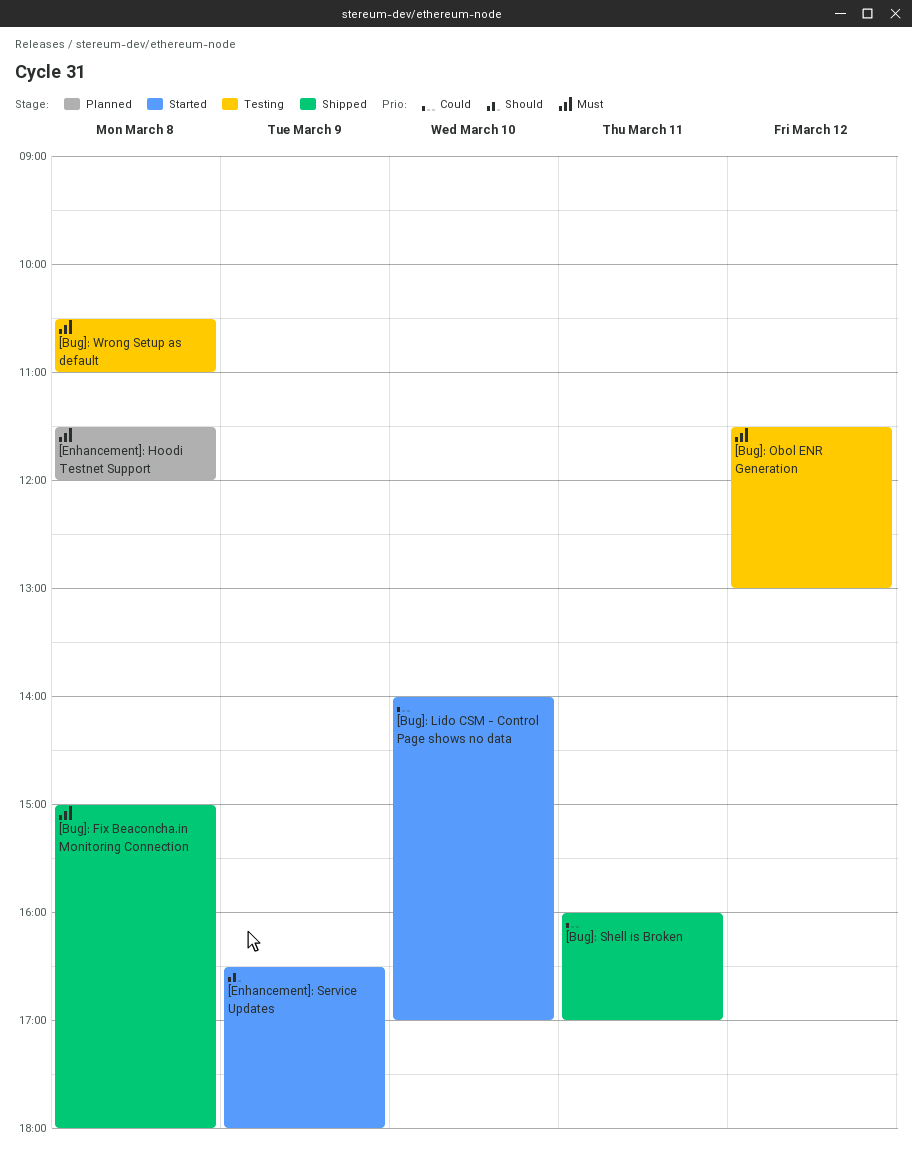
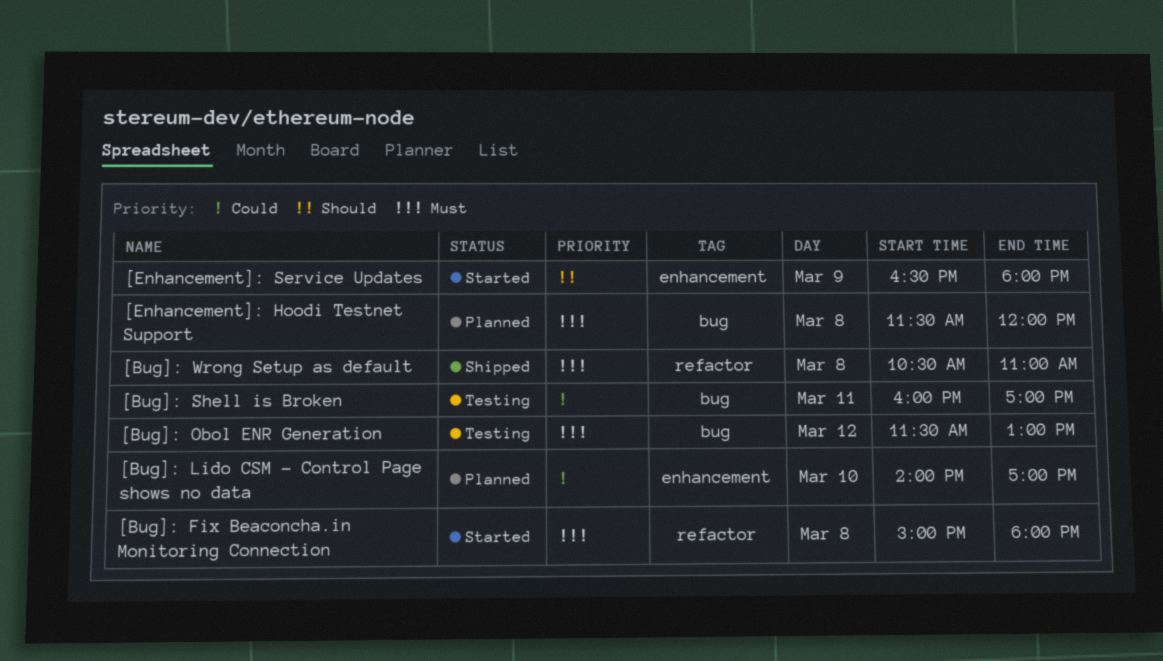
[Bug]: Fix Beaconcha.in Monitoring Connection, status: Shipped -> Started
[Bug]: Lido CSM - Control Page shows no data, status: Started -> Planned
[Bug]: Shell is Broken, status: Shipped -> Testing
[Bug]: Wrong Setup as default, status: Testing -> Shipped

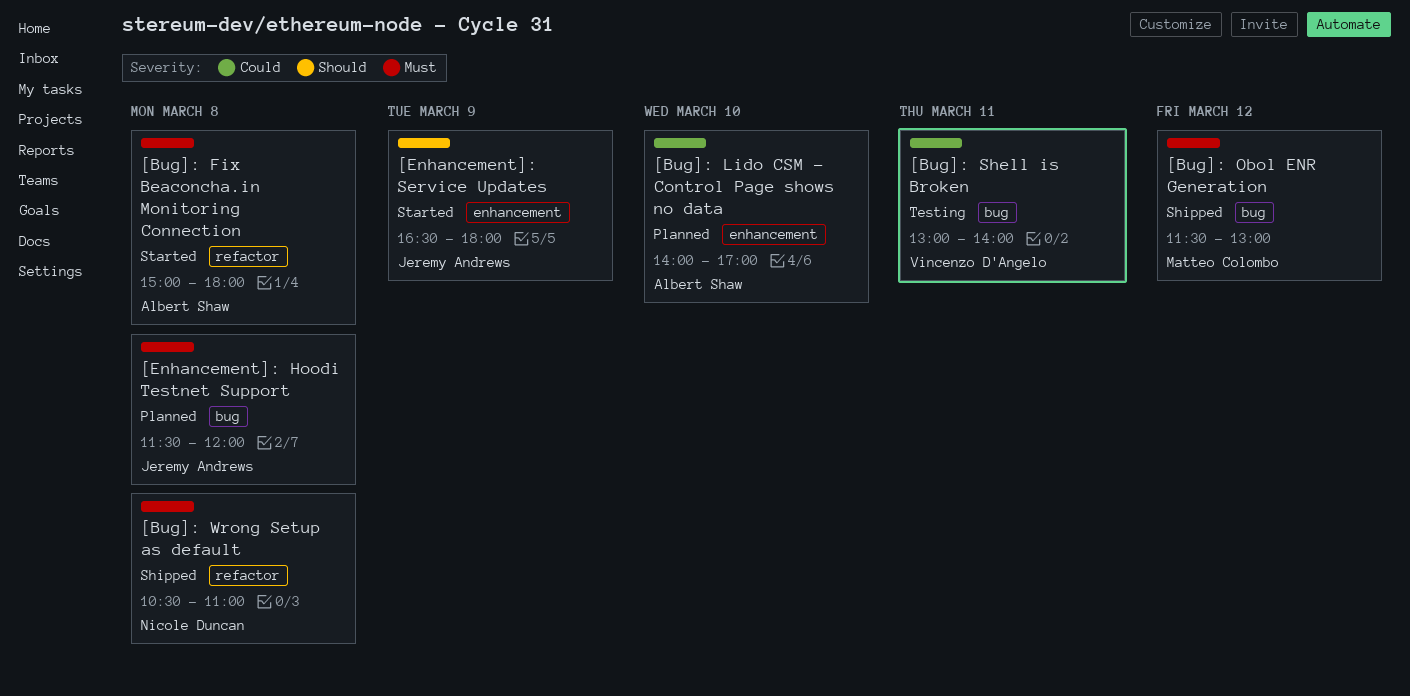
[Bug]: Obol ENR Generation, status: Testing -> Shipped
[Bug]: Shell is Broken, begins: 16:00 -> 13:00
[Bug]: Shell is Broken, ends: 17:00 -> 14:00

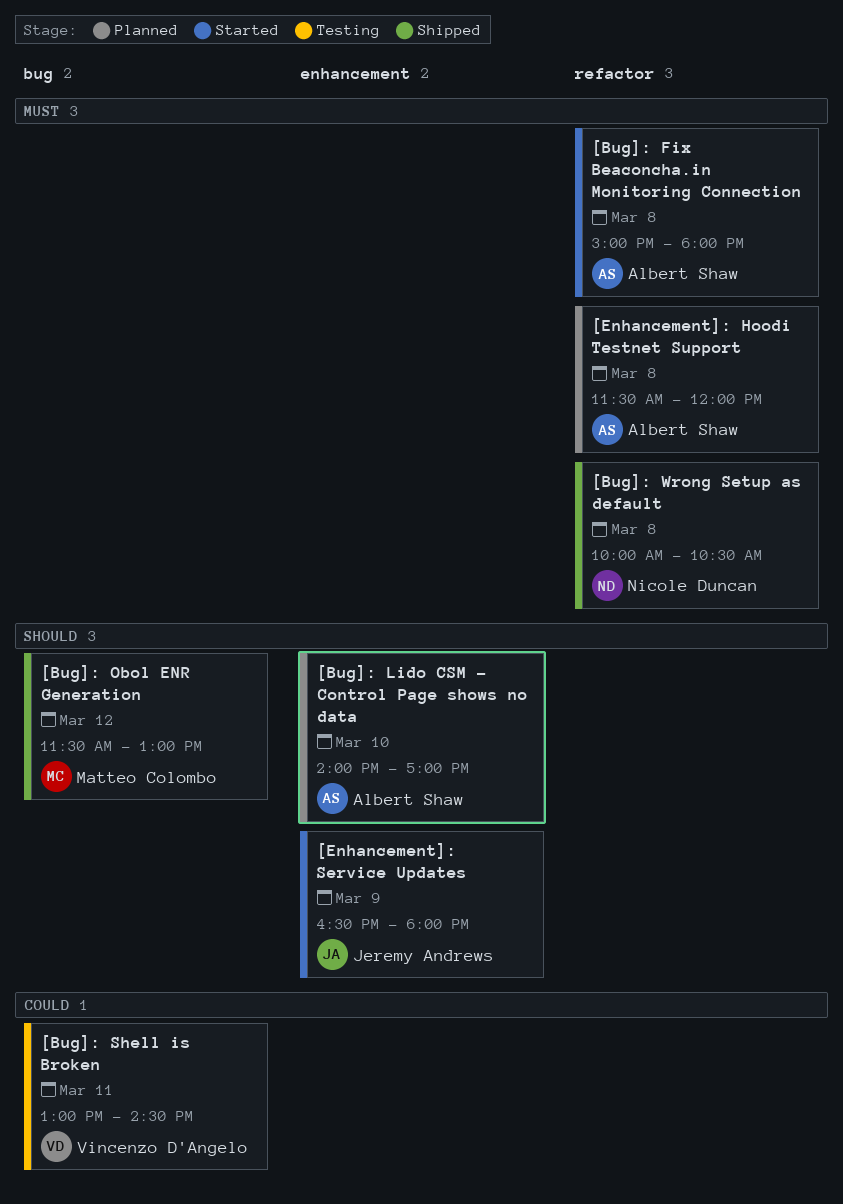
[Bug]: Lido CSM - Control Page shows no data, priority: Could -> Should
[Bug]: Obol ENR Generation, priority: Must -> Should
[Bug]: Shell is Broken, ends: 14:00 -> 14:30
[Bug]: Wrong Setup as default, begins: 10:30 -> 10:00
[Bug]: Wrong Setup as default, ends: 11:00 -> 10:30
[Enhancement]: Hoodi Testnet Support, owner: Jeremy Andrews -> Albert Shaw
[Enhancement]: Hoodi Testnet Support, label: bug -> refactor

